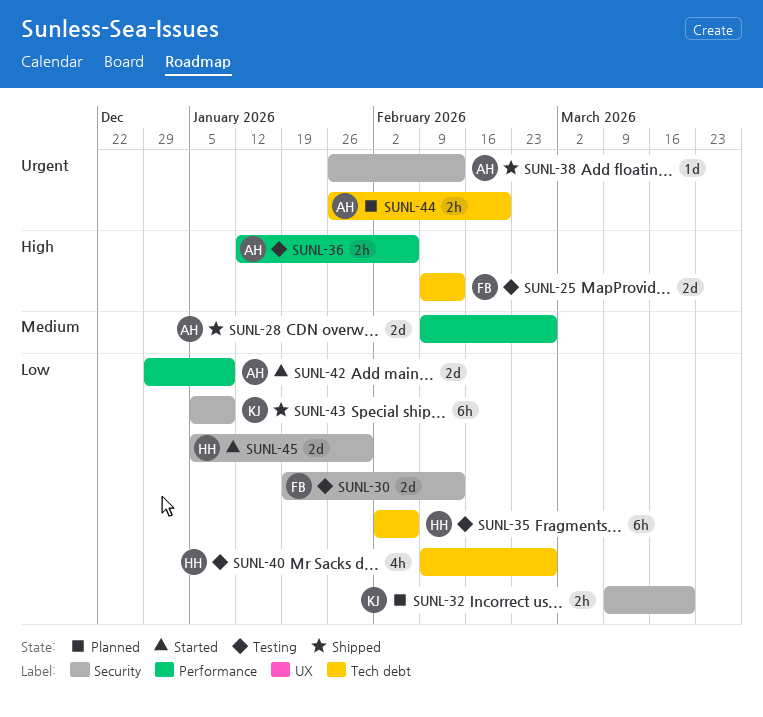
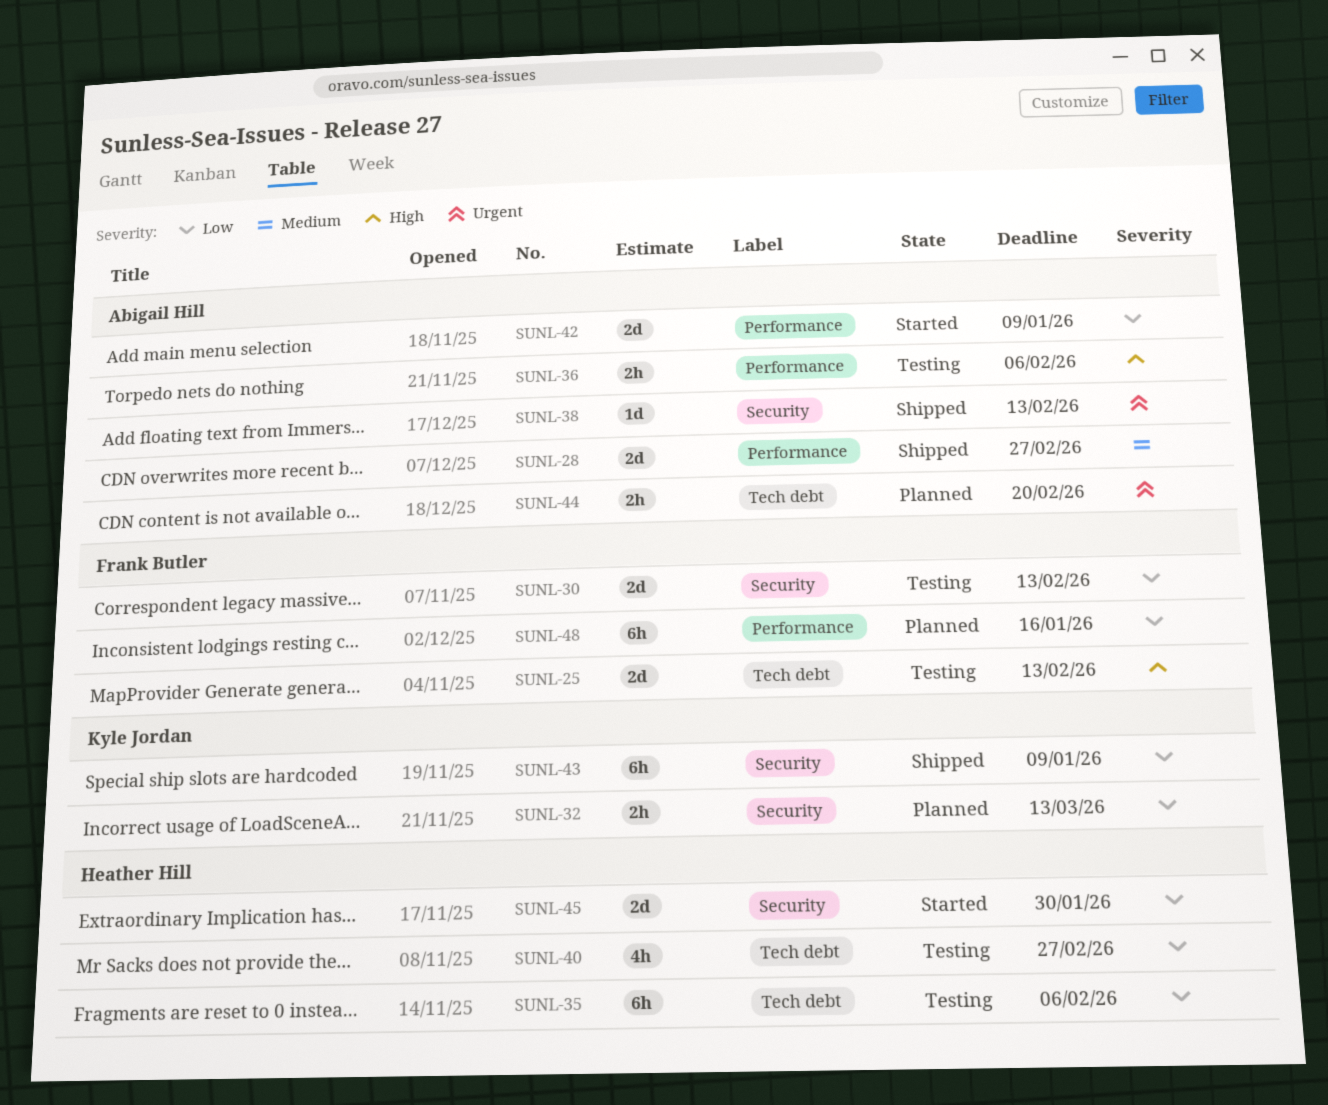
SUNL-32, due: Mar 20 -> Mar 13
SUNL-48: none -> present

